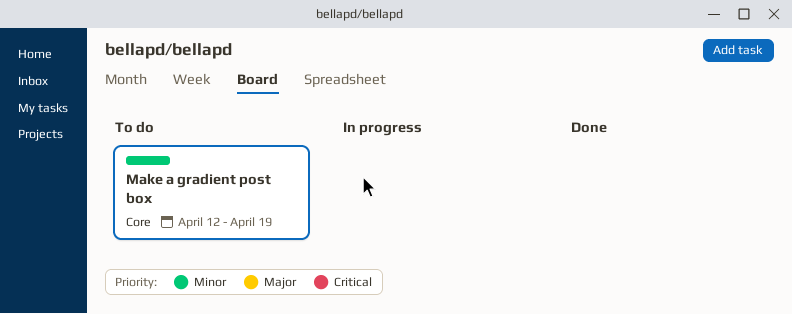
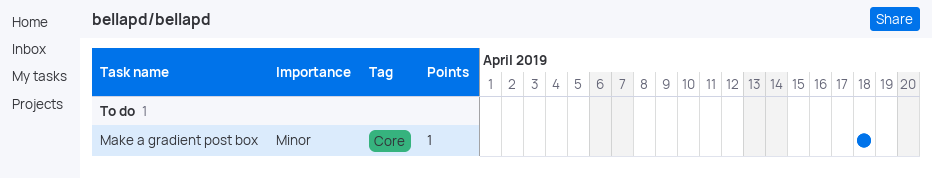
Make a gradient post box, start: Apr 12 -> Apr 18
Make a gradient post box, due: Apr 19 -> Apr 18

